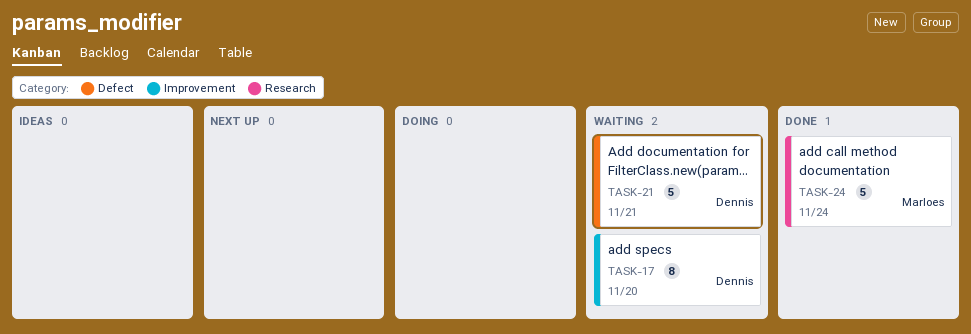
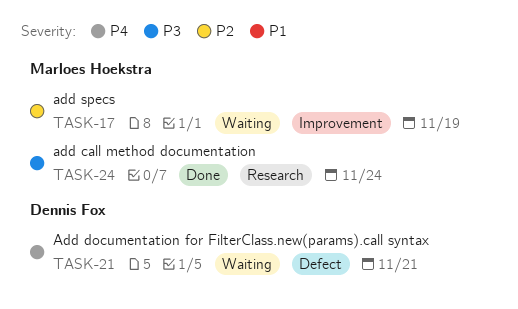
TASK-17, owner: Dennis Fox -> Marloes Hoekstra
TASK-17, due: Nov 20 -> Nov 19

